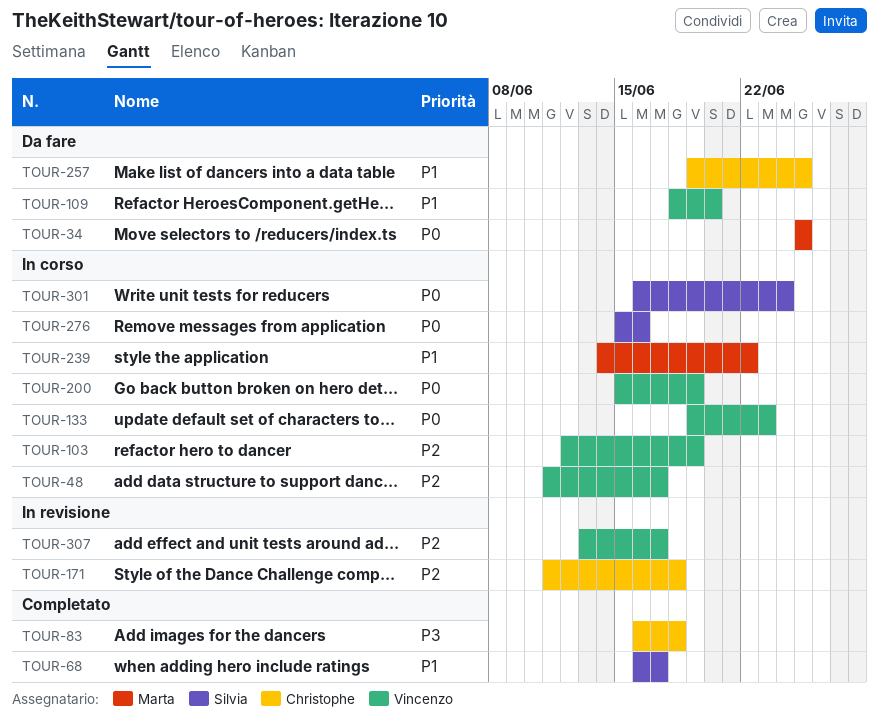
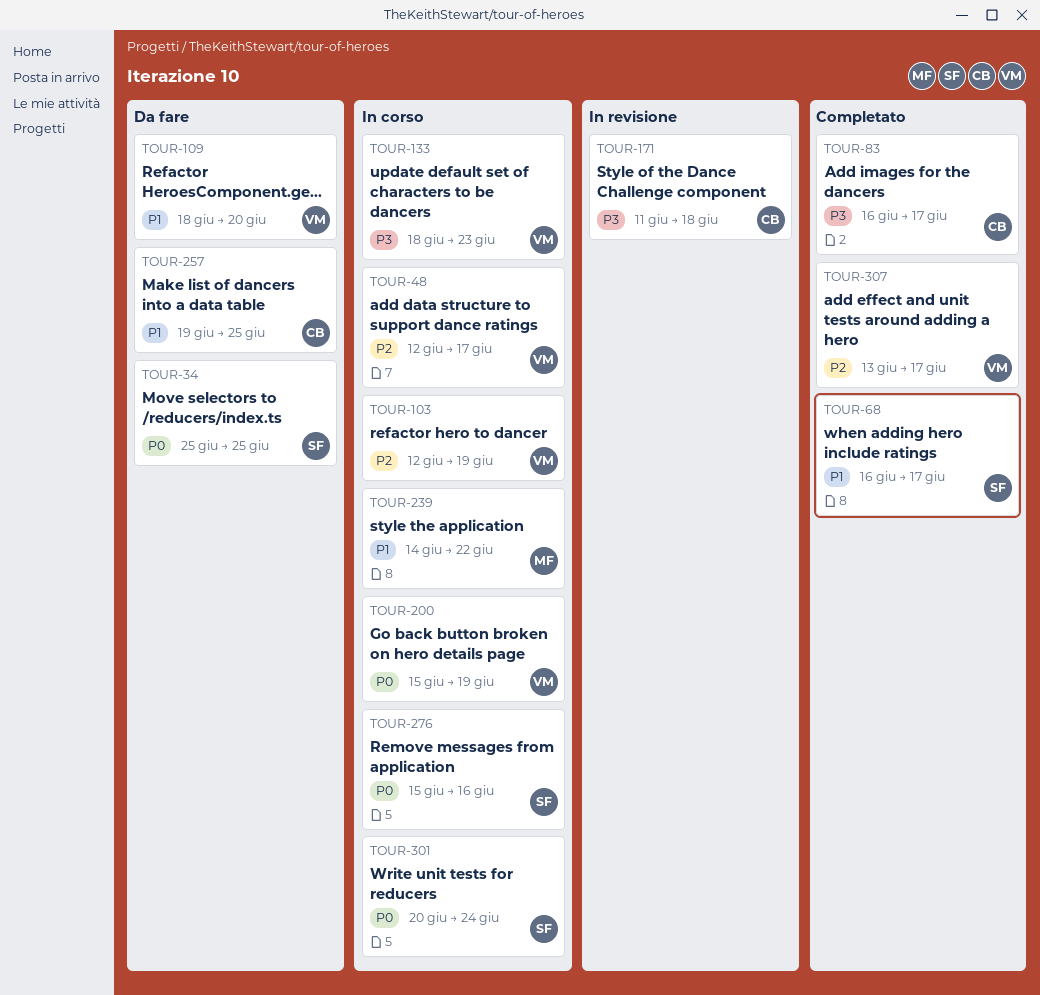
TOUR-34, owner: Marta -> Silvia
TOUR-48, start: Jun 11 -> Jun 12
TOUR-83, due: Jun 18 -> Jun 17
TOUR-133, priority: P0 -> P3
TOUR-133, start: Jun 19 -> Jun 18
TOUR-171, priority: P2 -> P3
TOUR-301, start: Jun 16 -> Jun 20
TOUR-307, status: In revisione -> Completato

